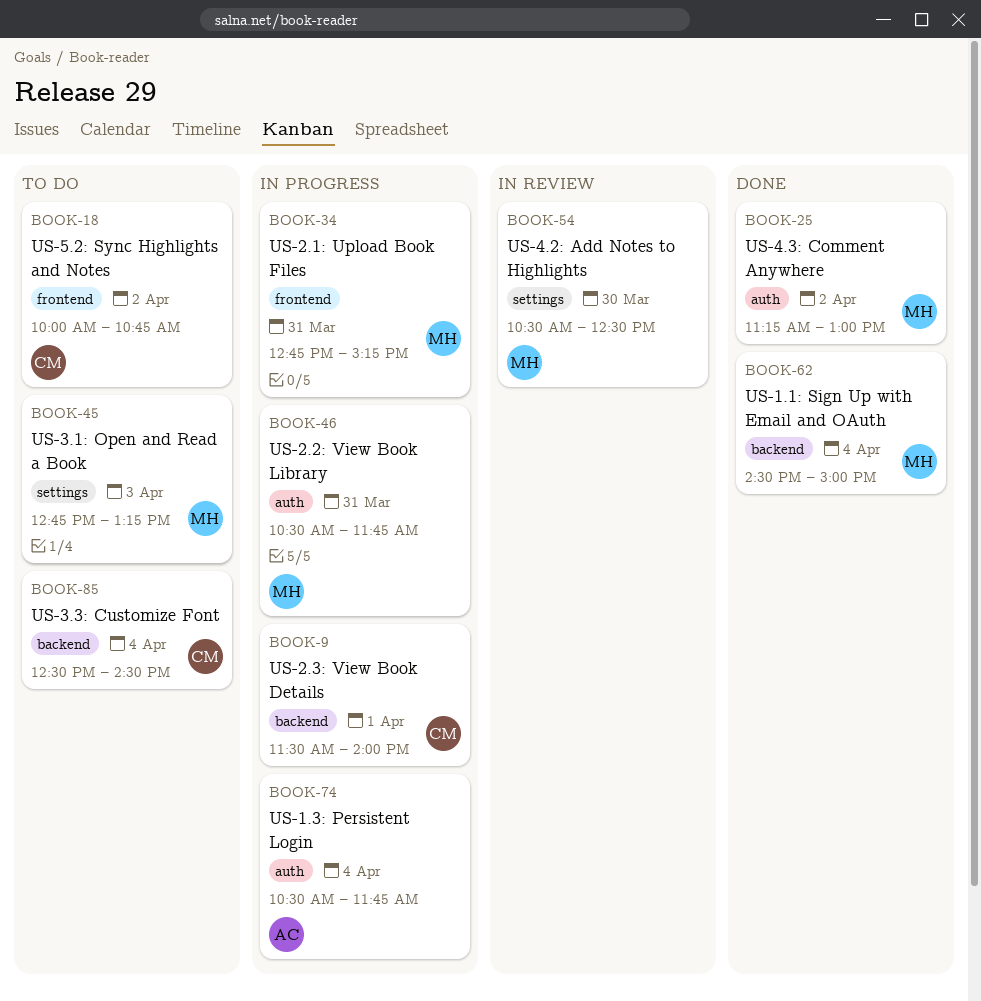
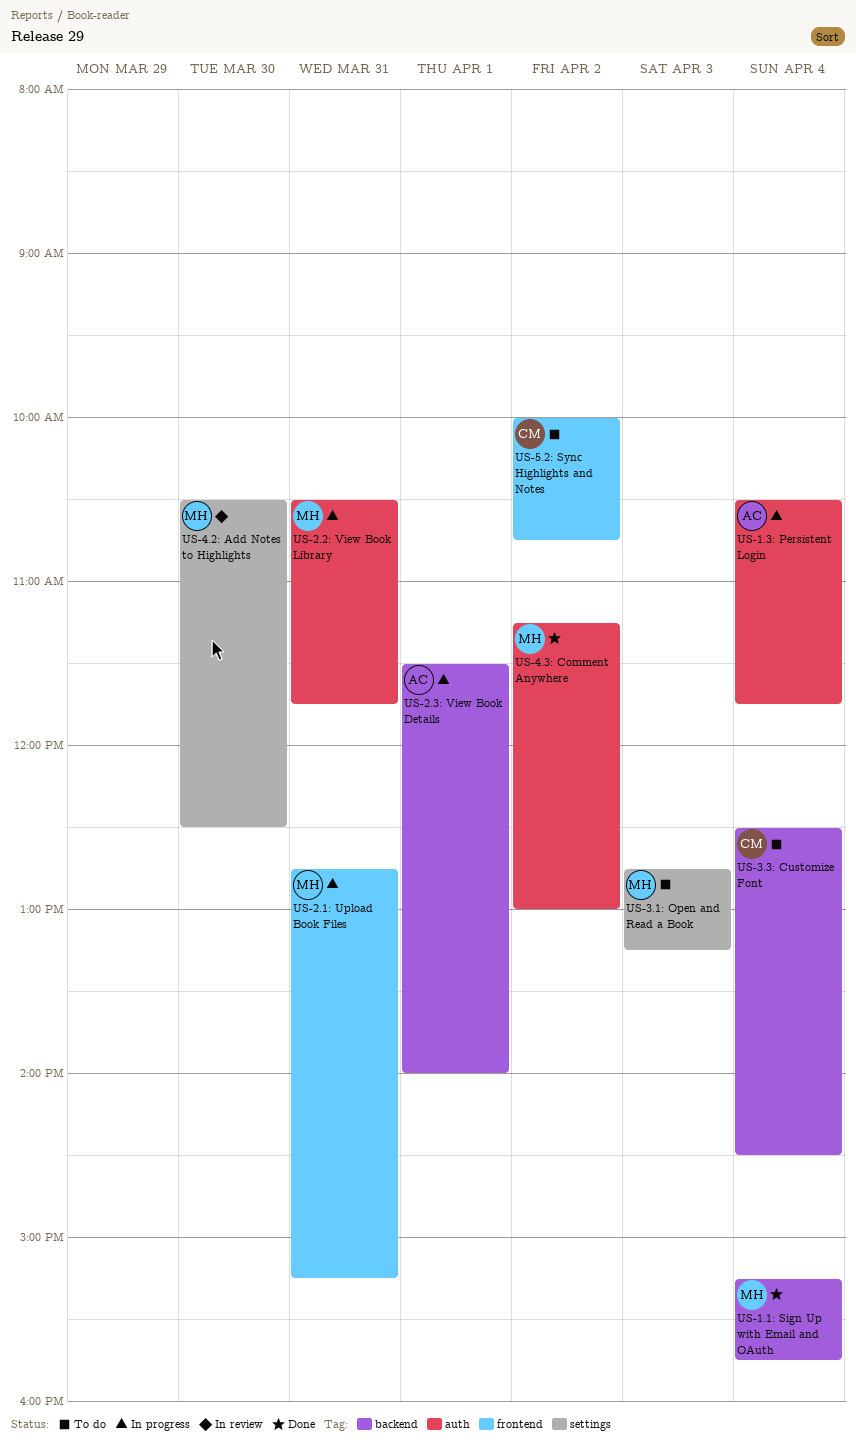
US-1.1: Sign Up with Email and OAuth, begins: 14:30 -> 15:15
US-1.1: Sign Up with Email and OAuth, ends: 15:00 -> 15:45
US-2.3: View Book Details, owner: CM -> AC

